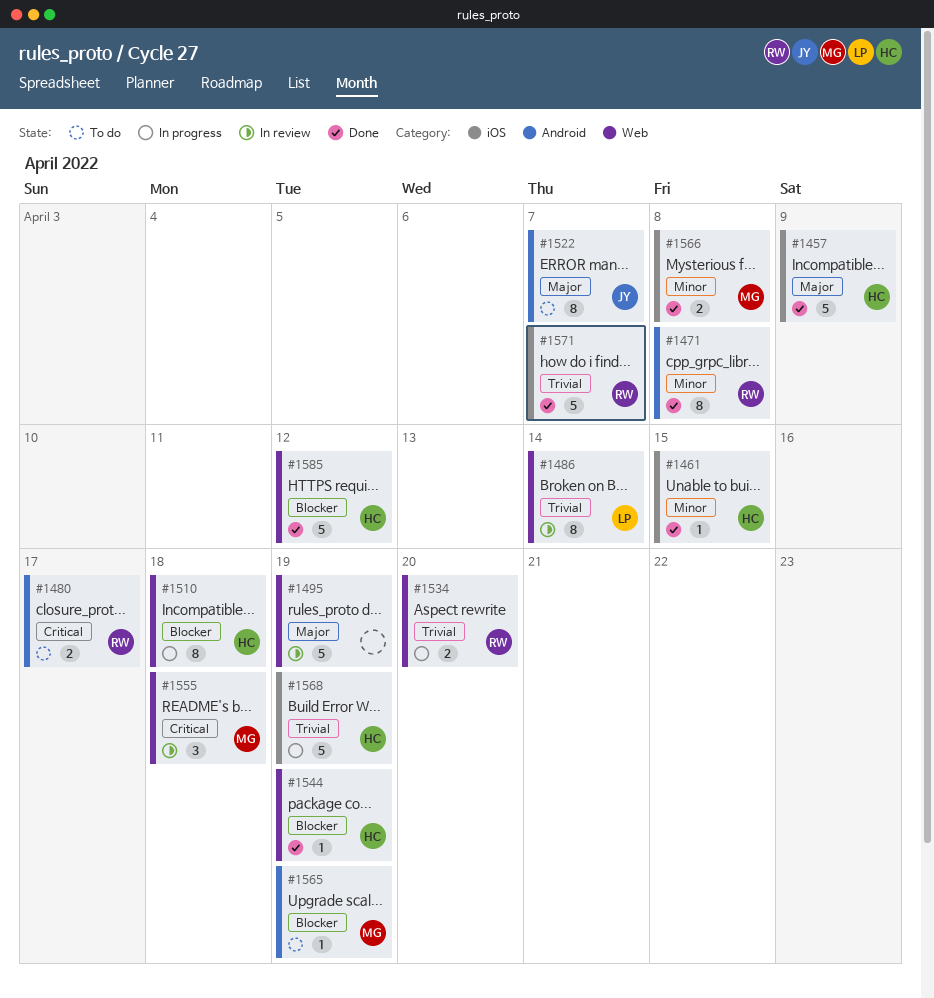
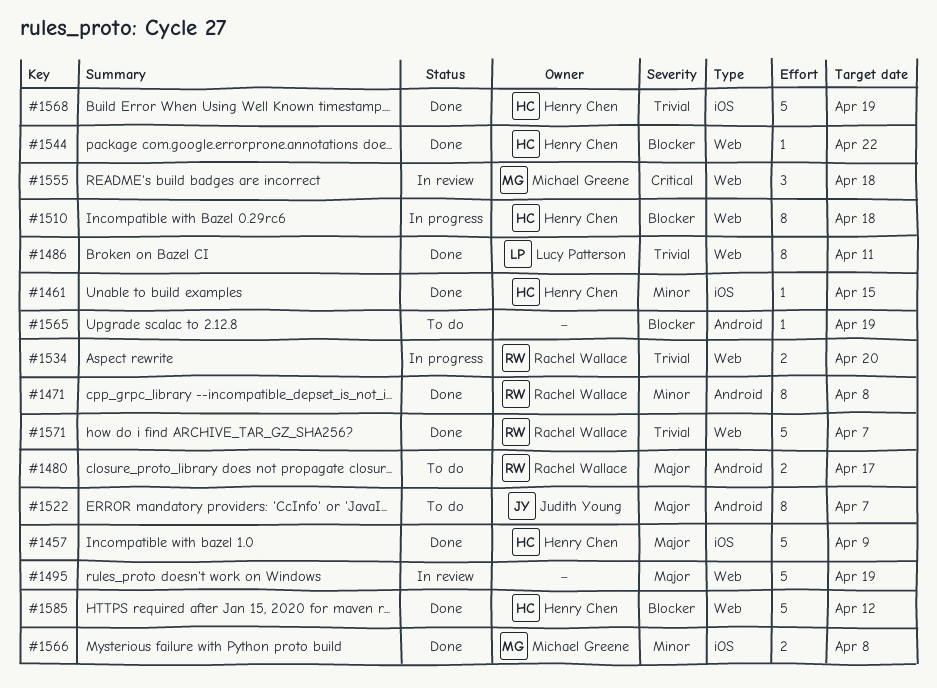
#1480, priority: Critical -> Major
#1486, status: In review -> Done
#1486, due: Apr 14 -> Apr 11
#1544, due: Apr 19 -> Apr 22
#1565, owner: Michael Greene -> none
#1568, status: In progress -> Done
#1571, label: iOS -> Web

